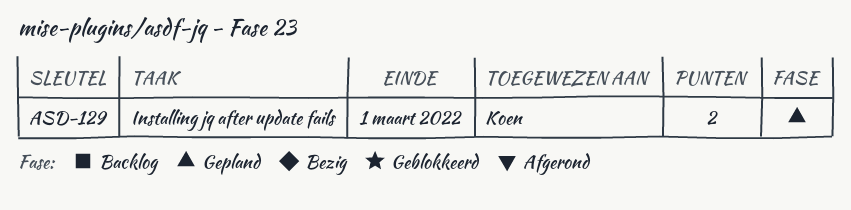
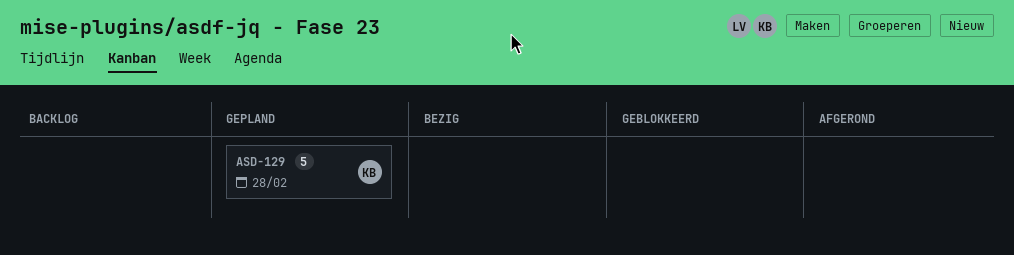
ASD-129, estimate: 2 -> 5
ASD-129, due: Mar 1 -> Feb 28

